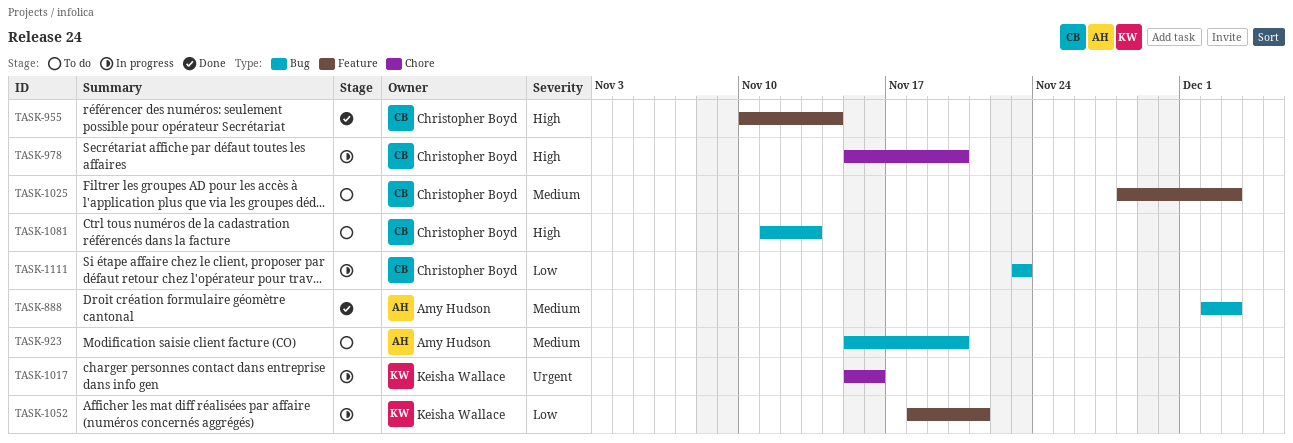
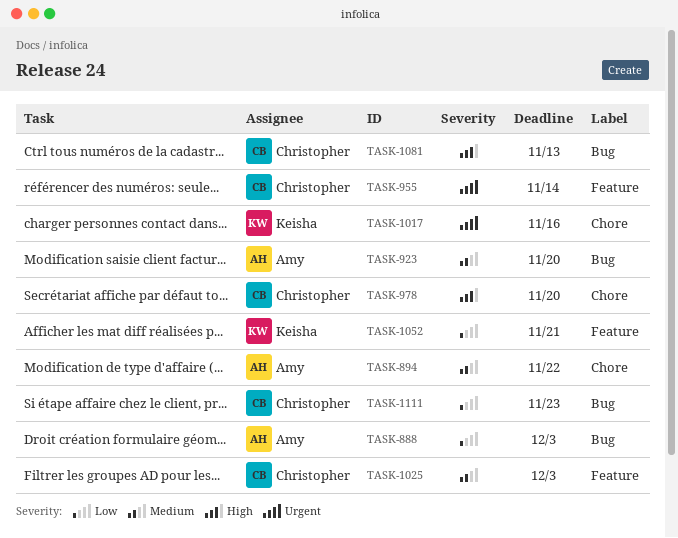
TASK-888, priority: Medium -> Low
TASK-894: none -> present
TASK-955, priority: High -> Urgent

